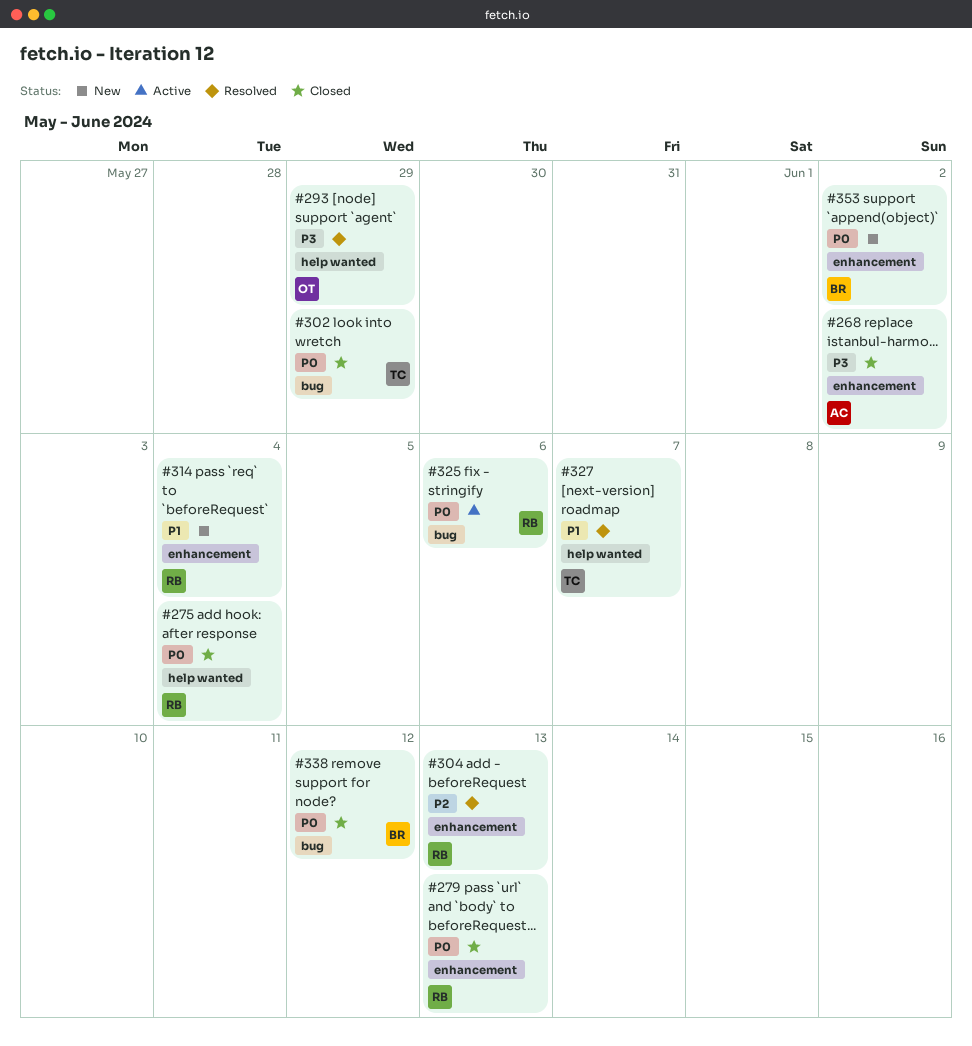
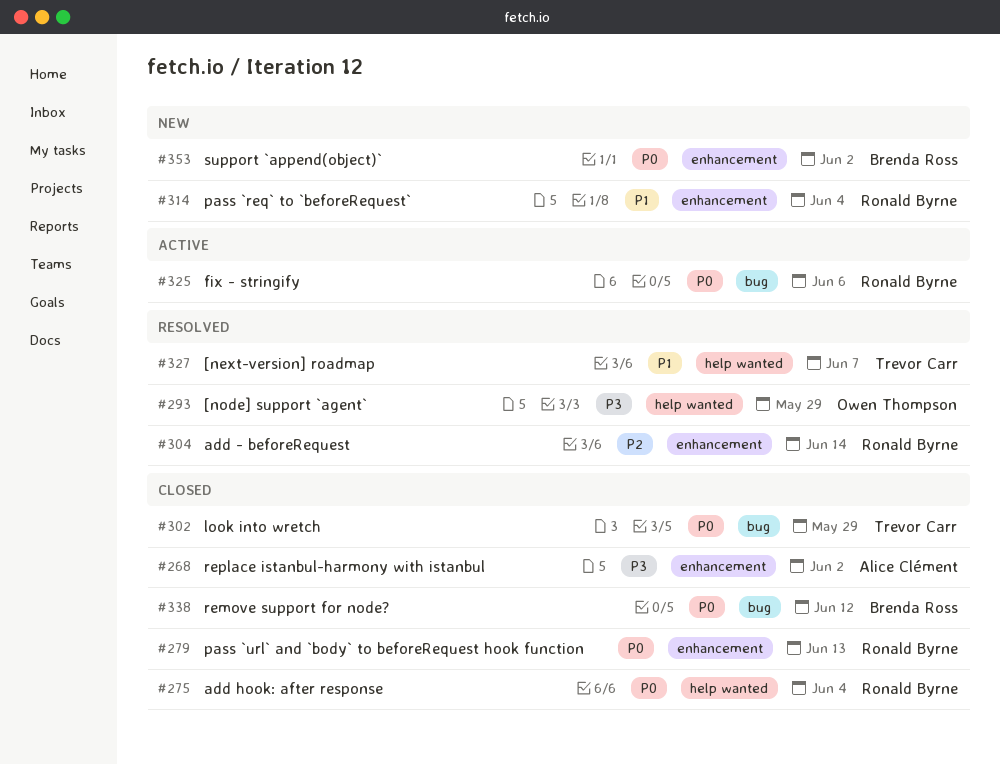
#304, due: Jun 13 -> Jun 14

